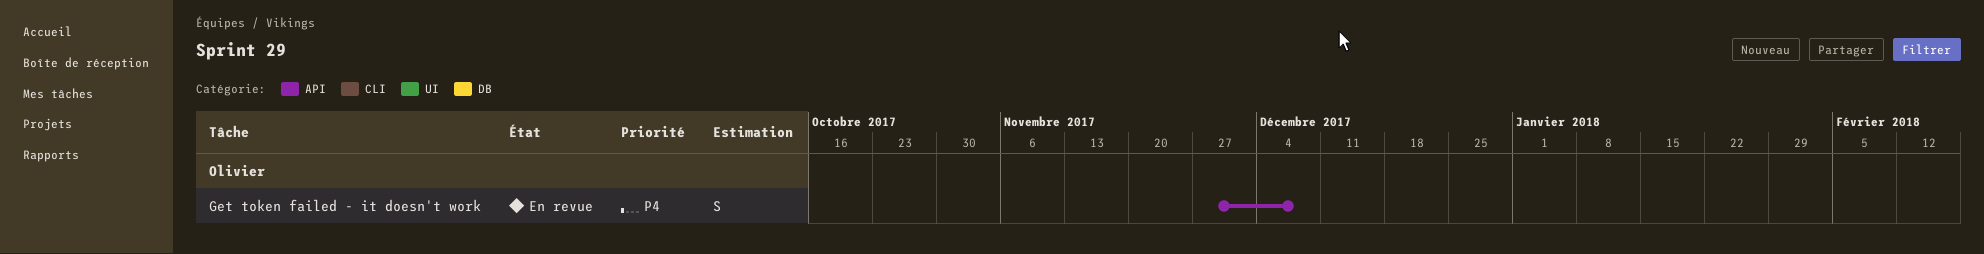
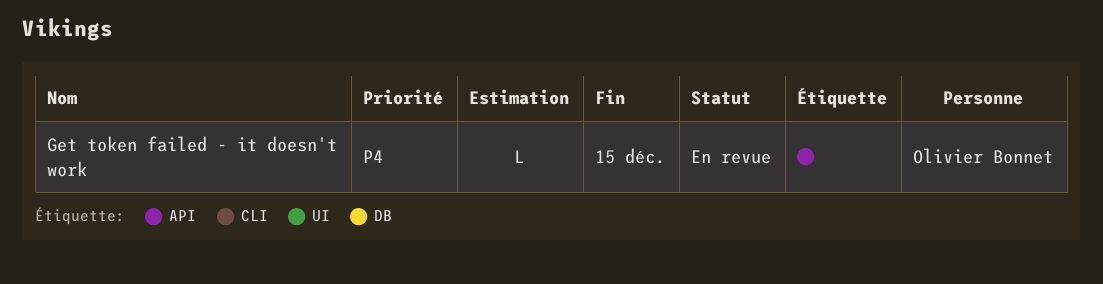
Get token failed - it doesn't work, estimate: S -> L
Get token failed - it doesn't work, due: Dec 8 -> Dec 15

